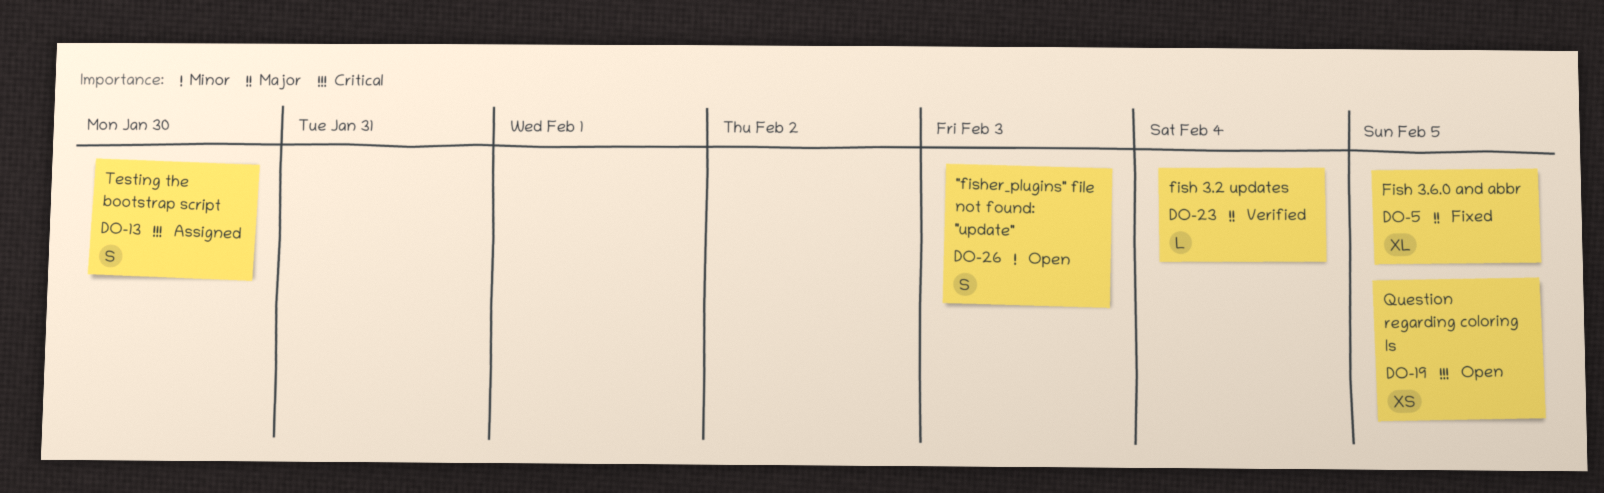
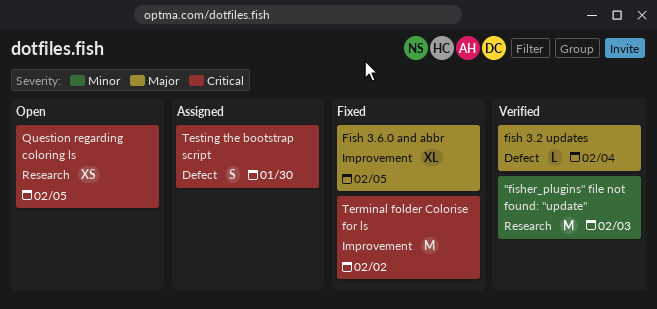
"fisher_plugins" file not found: "update", status: Open -> Verified
"fisher_plugins" file not found: "update", estimate: S -> M
Terminal folder Colorise for ls: none -> present

